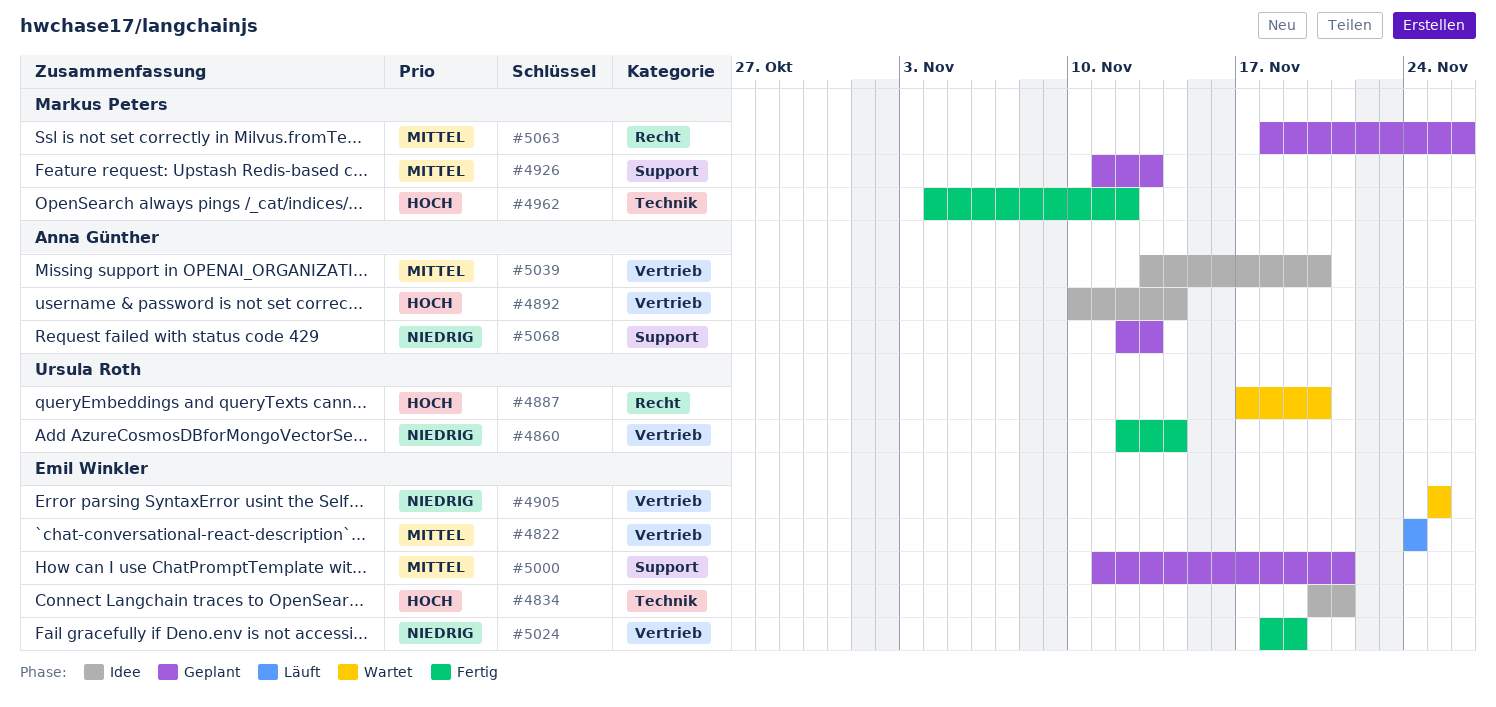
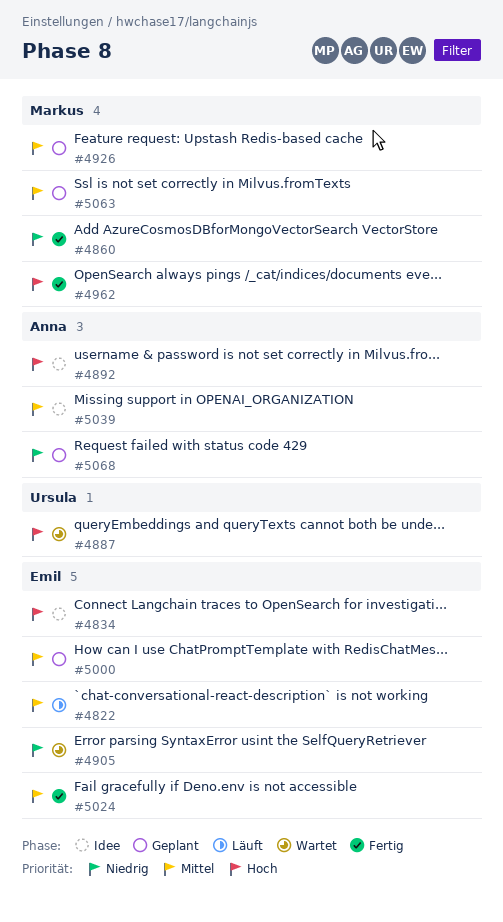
#4860, owner: Ursula Roth -> Markus Peters
#5024, priority: Niedrig -> Mittel

